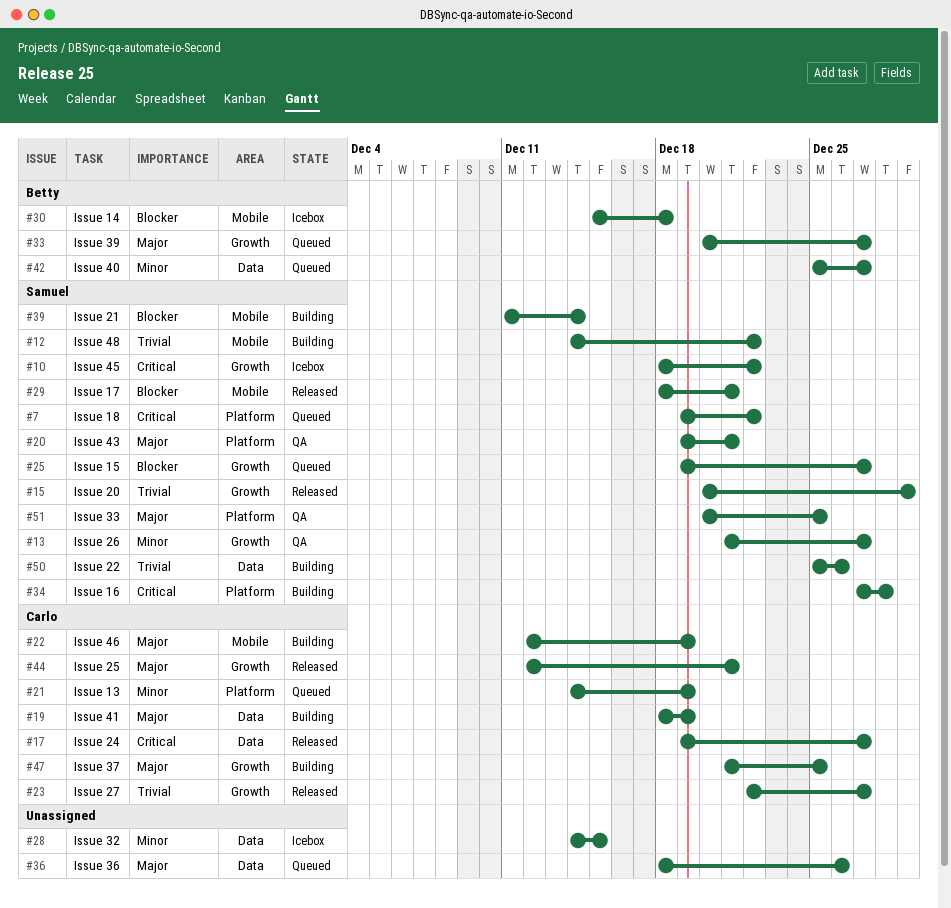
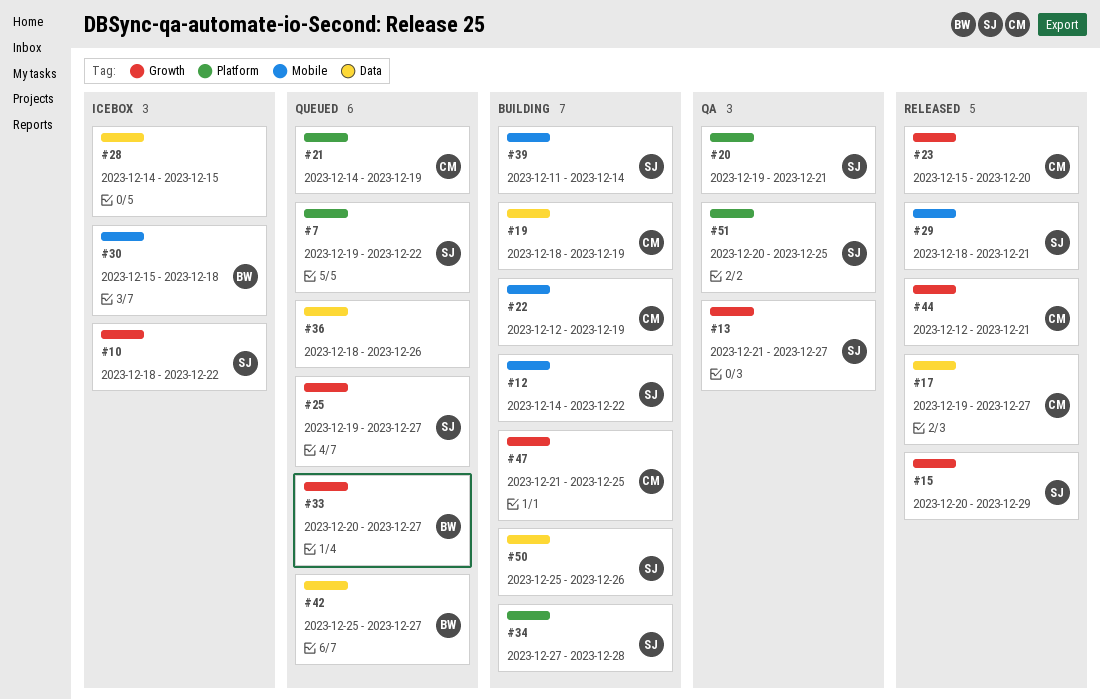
#23, start: Dec 22 -> Dec 15
#23, due: Dec 27 -> Dec 20

